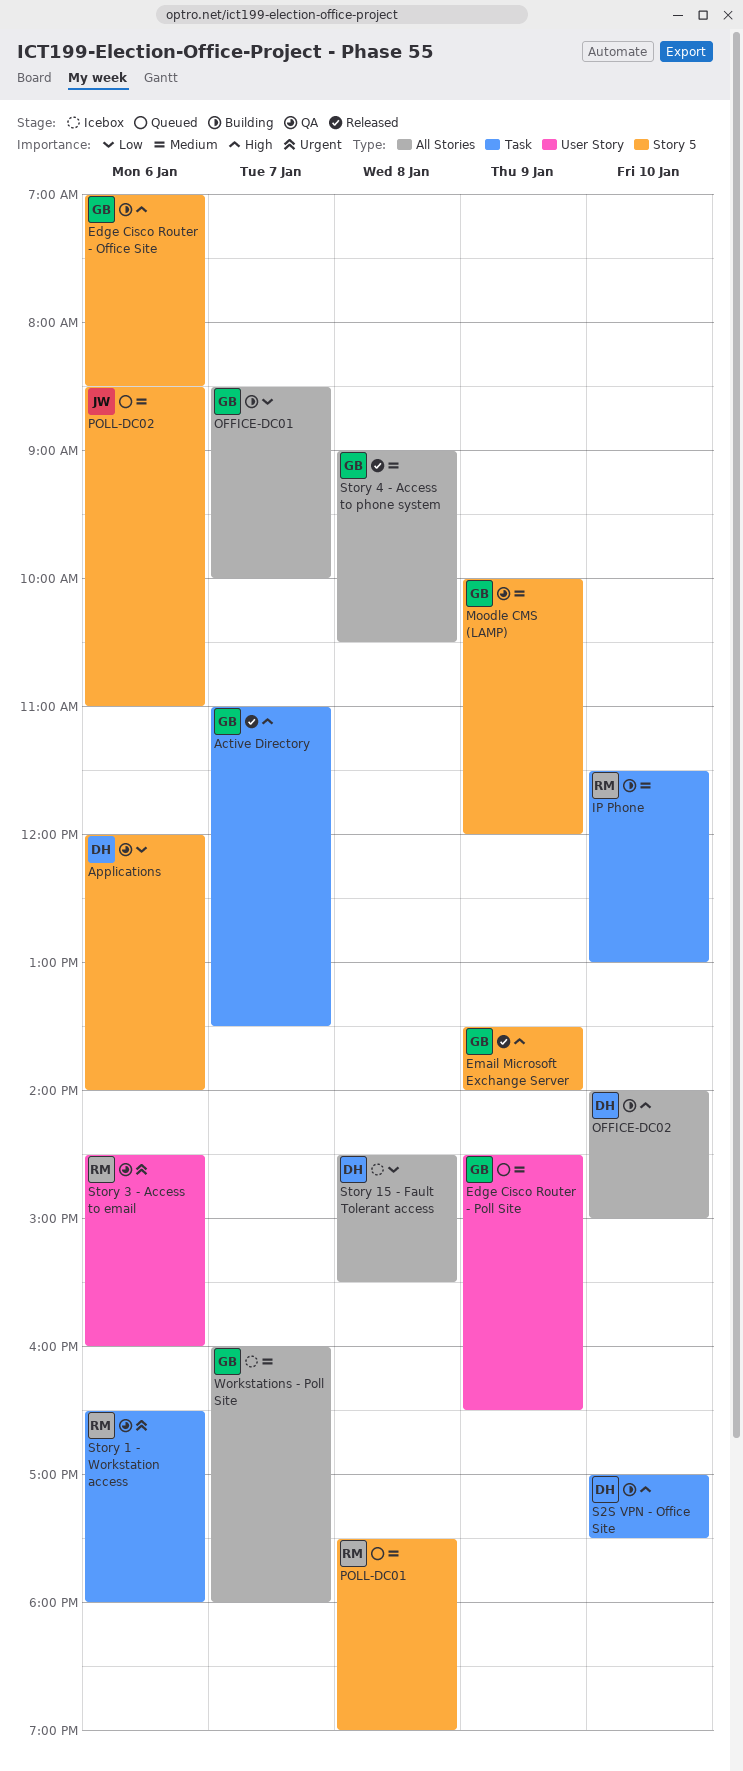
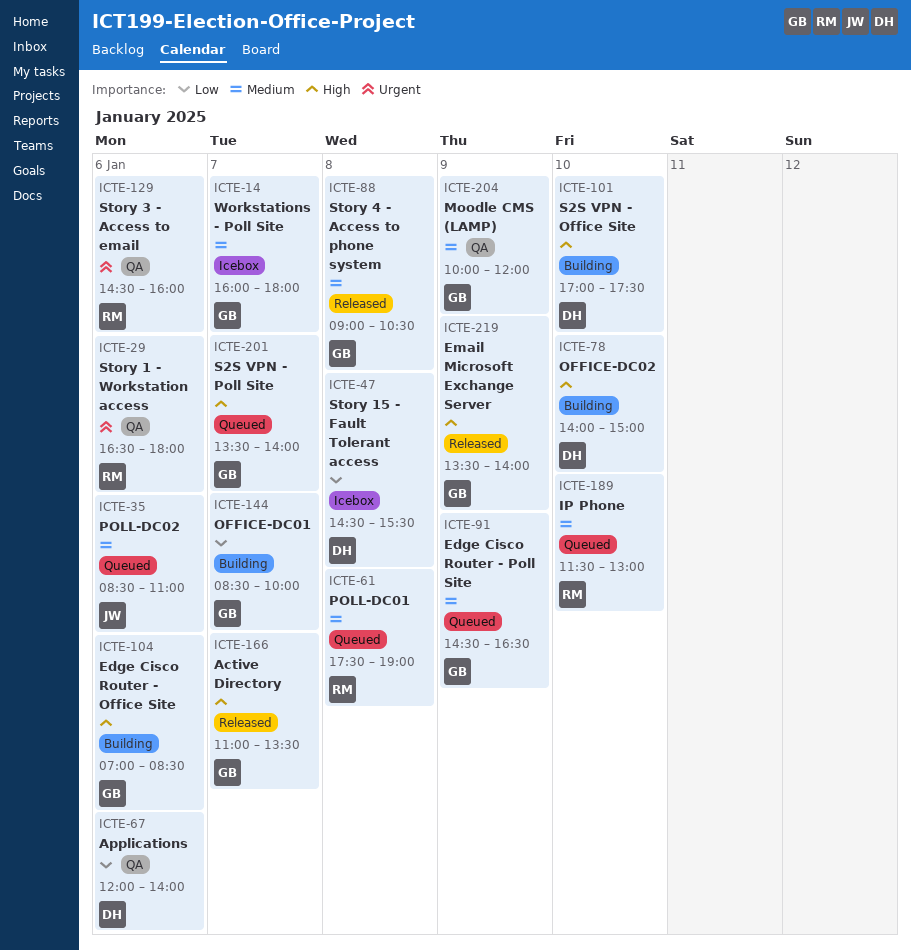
IP Phone, status: Building -> Queued
S2S VPN - Poll Site: none -> present

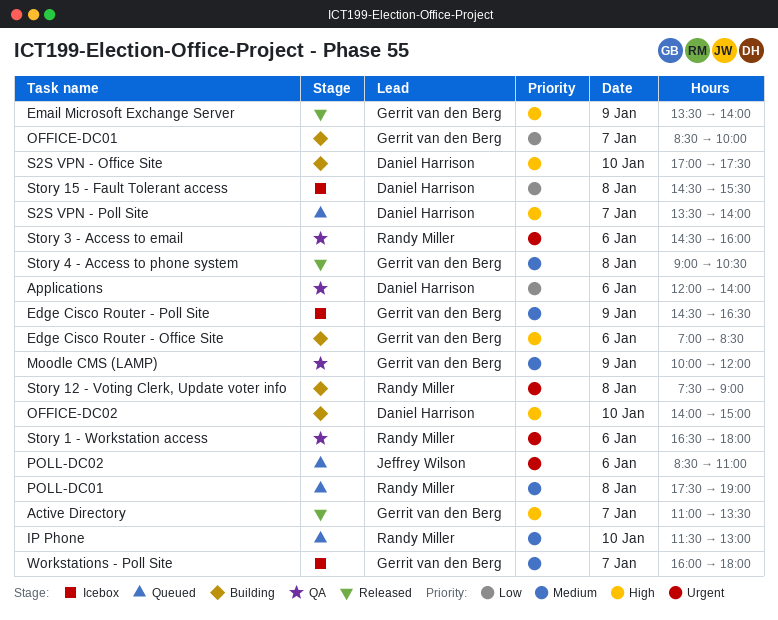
Edge Cisco Router - Poll Site, status: Queued -> Icebox
POLL-DC02, priority: Medium -> Urgent
S2S VPN - Poll Site, owner: Gerrit van den Berg -> Daniel Harrison
Story 12 - Voting Clerk, Update voter info: none -> present

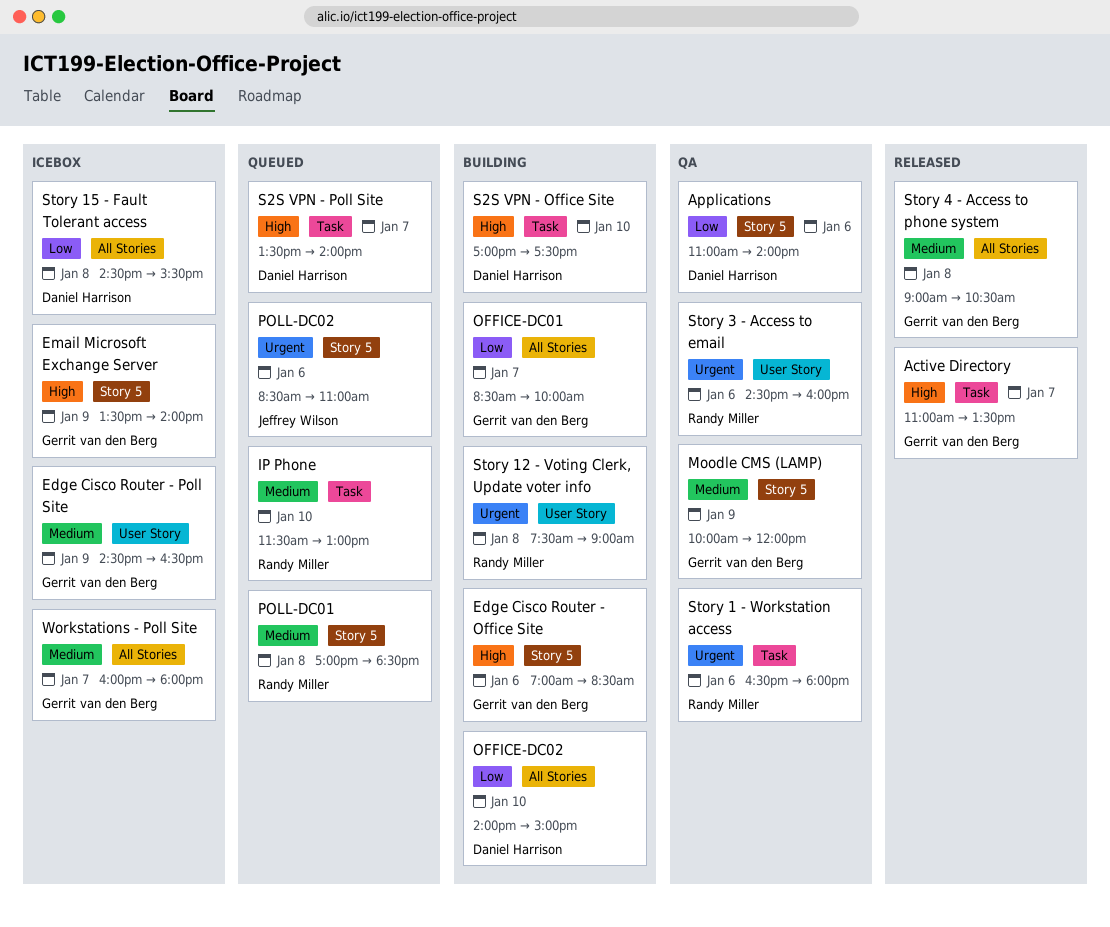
Applications, begins: 12:00 -> 11:00
Email Microsoft Exchange Server, status: Released -> Icebox
OFFICE-DC02, priority: High -> Low
POLL-DC01, begins: 17:30 -> 17:00
POLL-DC01, ends: 19:00 -> 18:30

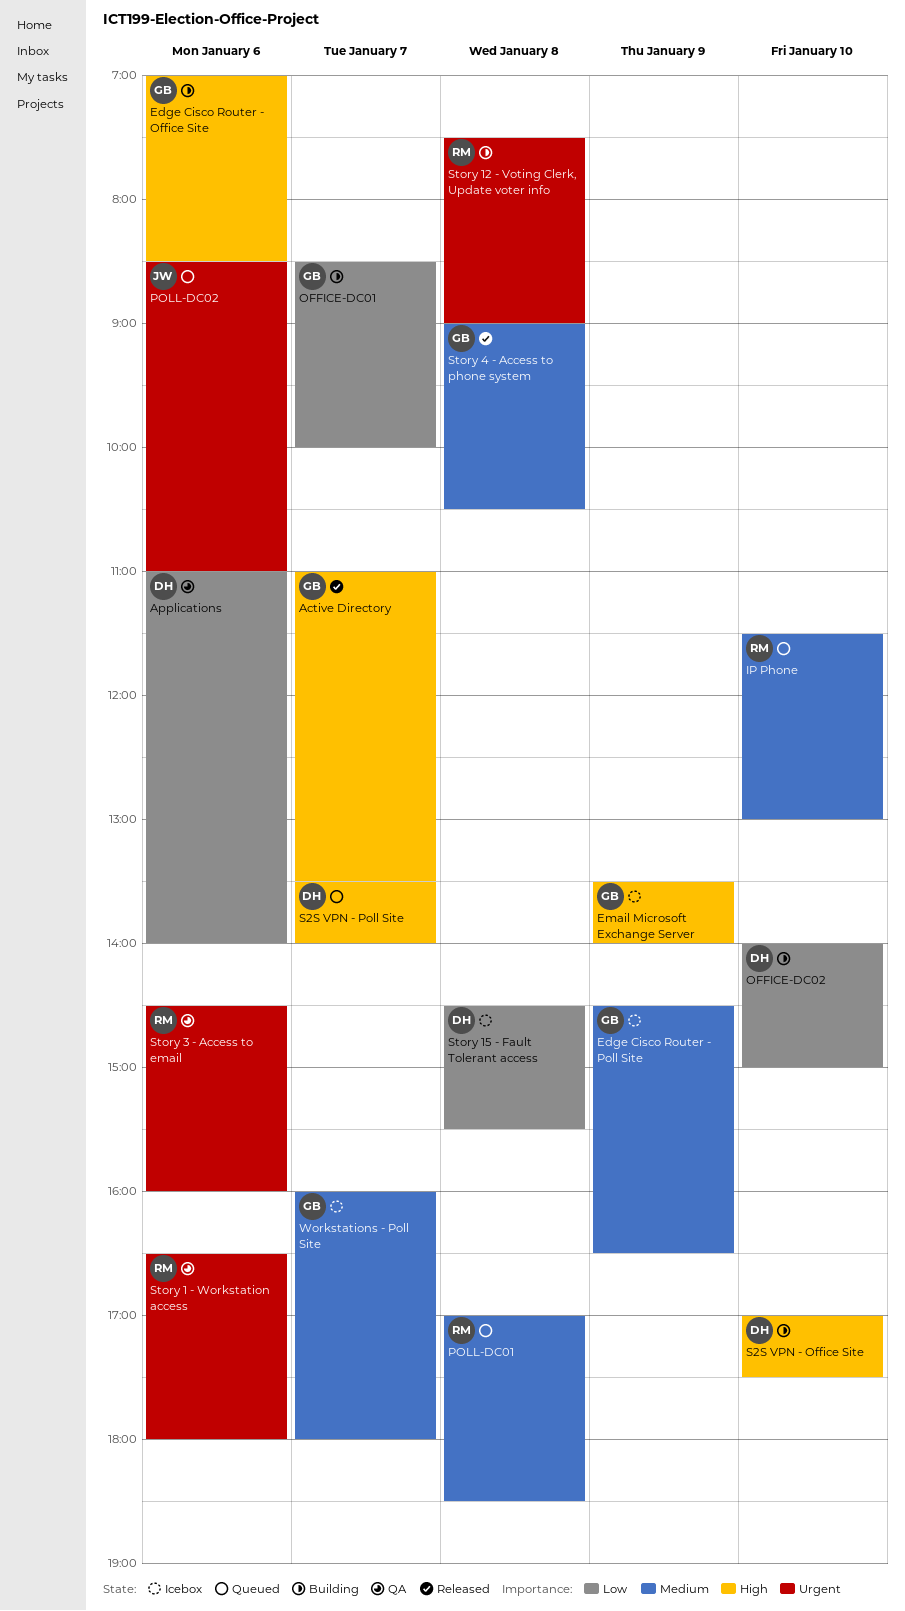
Moodle CMS (LAMP): present -> none

